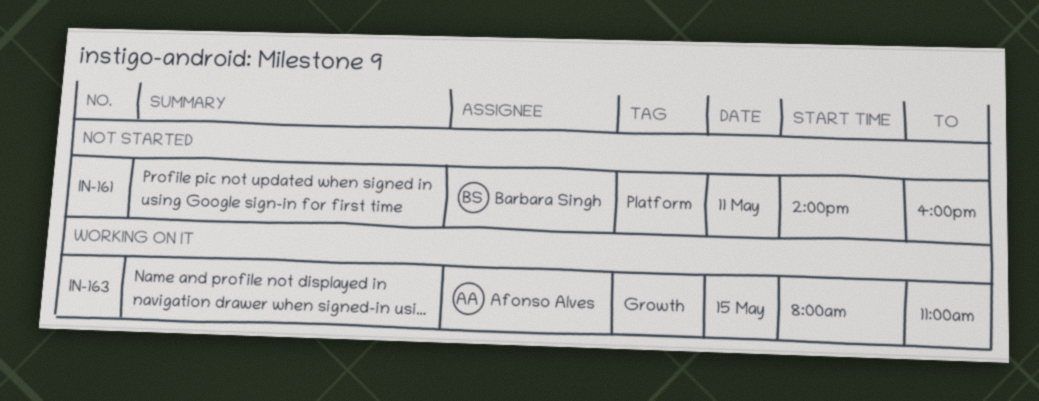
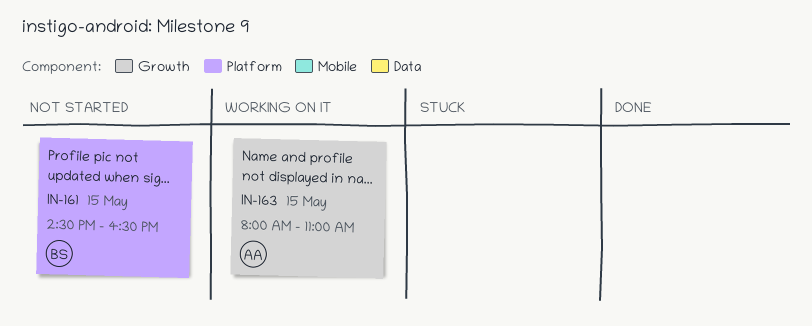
IN-161, day: May 11 -> May 15
IN-161, begins: 14:00 -> 14:30
IN-161, ends: 16:00 -> 16:30

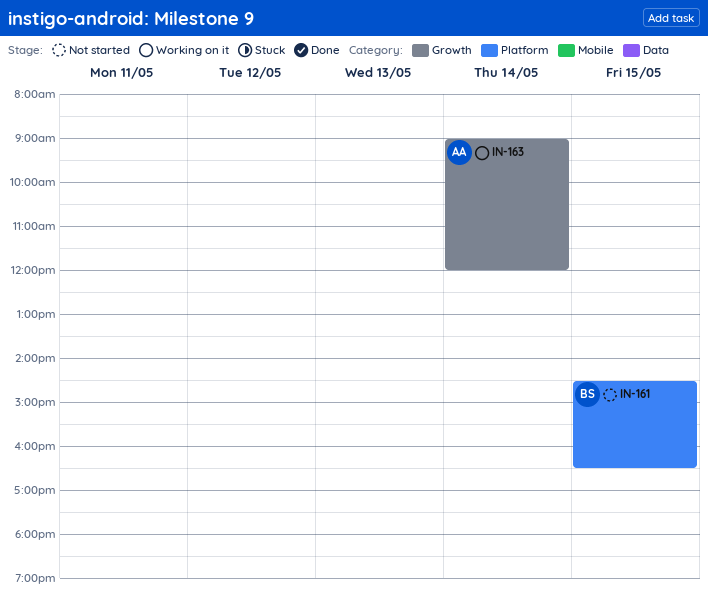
IN-163, day: May 15 -> May 14
IN-163, begins: 08:00 -> 09:00
IN-163, ends: 11:00 -> 12:00

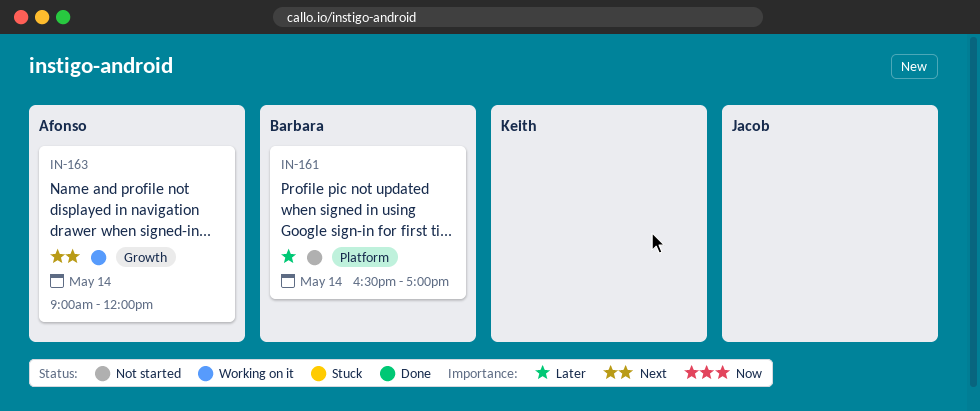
IN-161, day: May 15 -> May 14
IN-161, begins: 14:30 -> 16:30
IN-161, ends: 16:30 -> 17:00

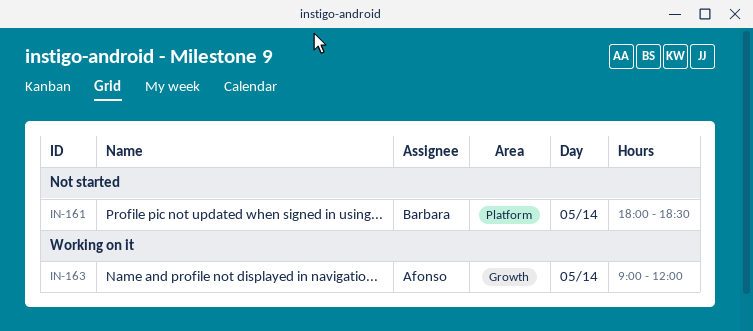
IN-161, begins: 16:30 -> 18:00
IN-161, ends: 17:00 -> 18:30

